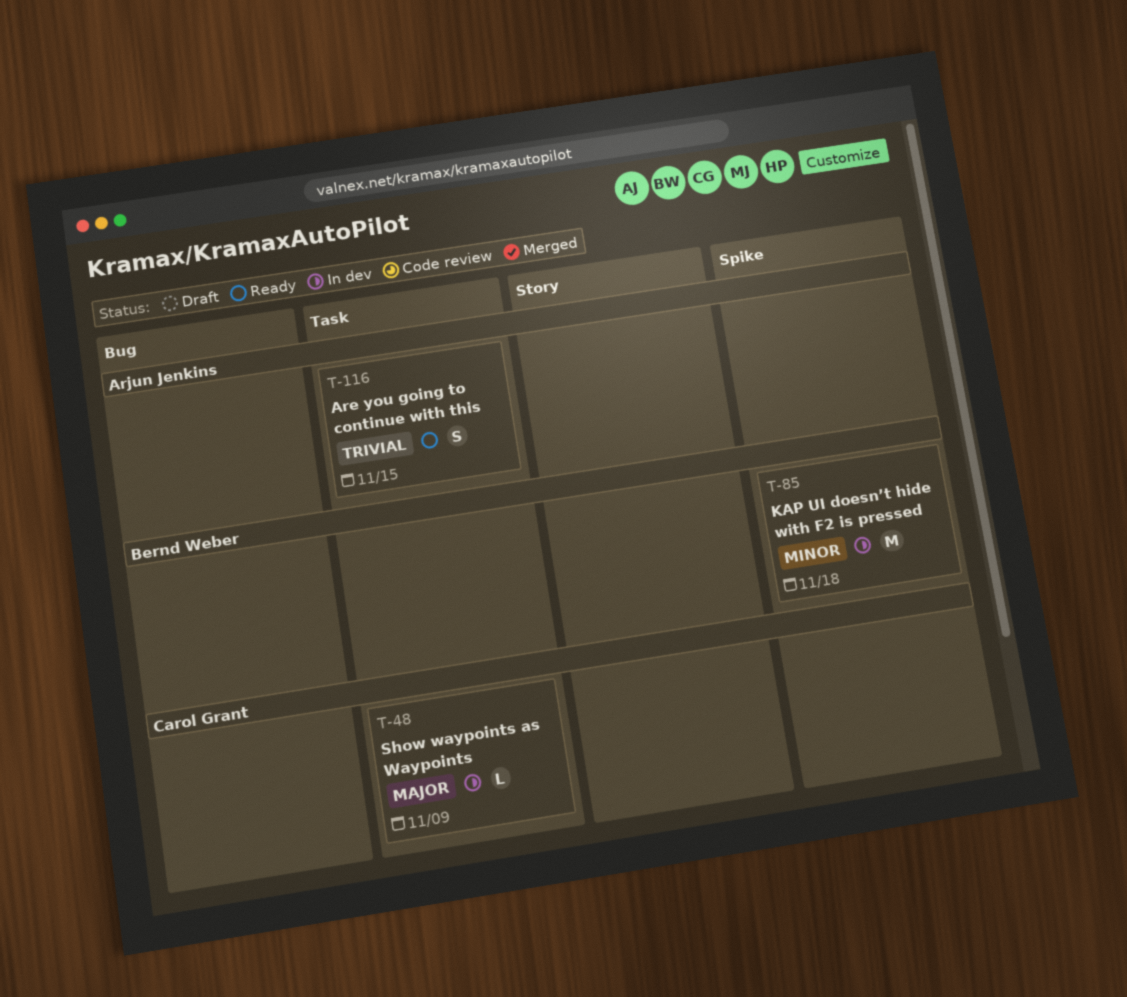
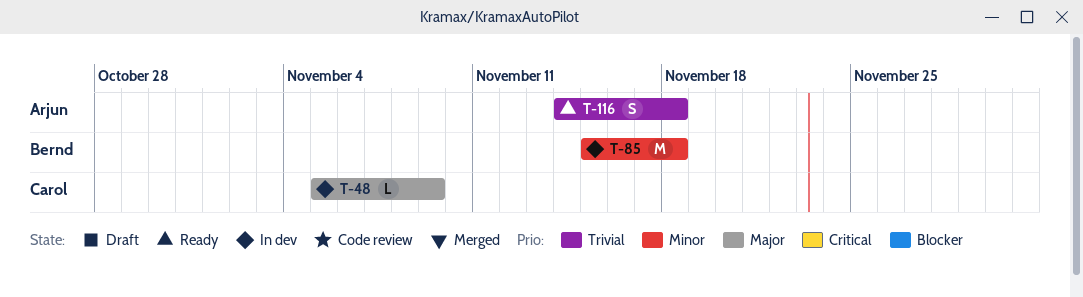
T-116, due: Nov 15 -> Nov 18

